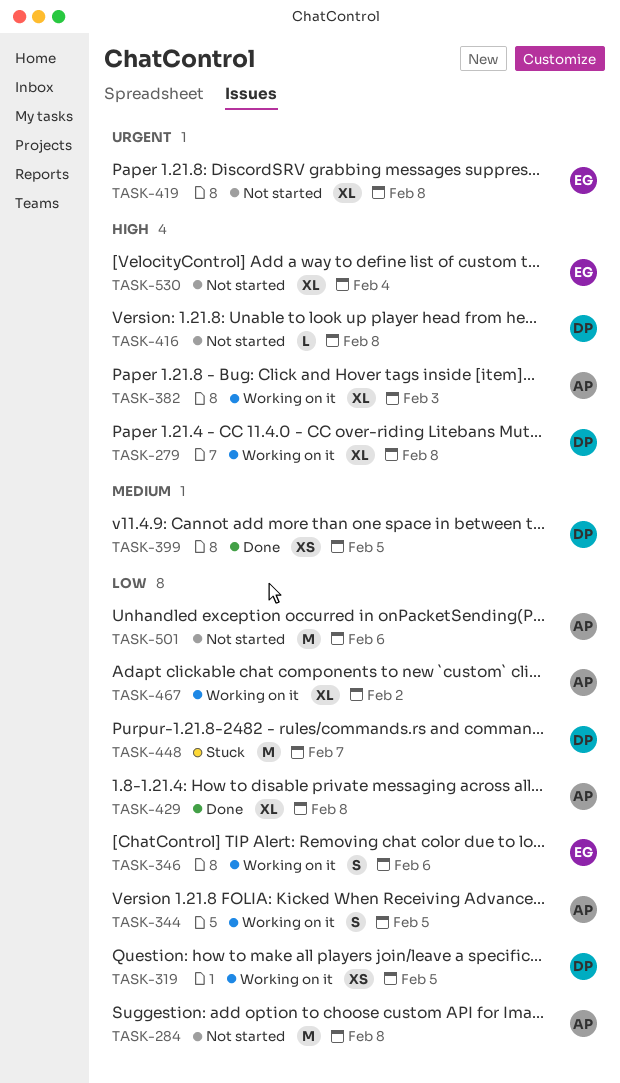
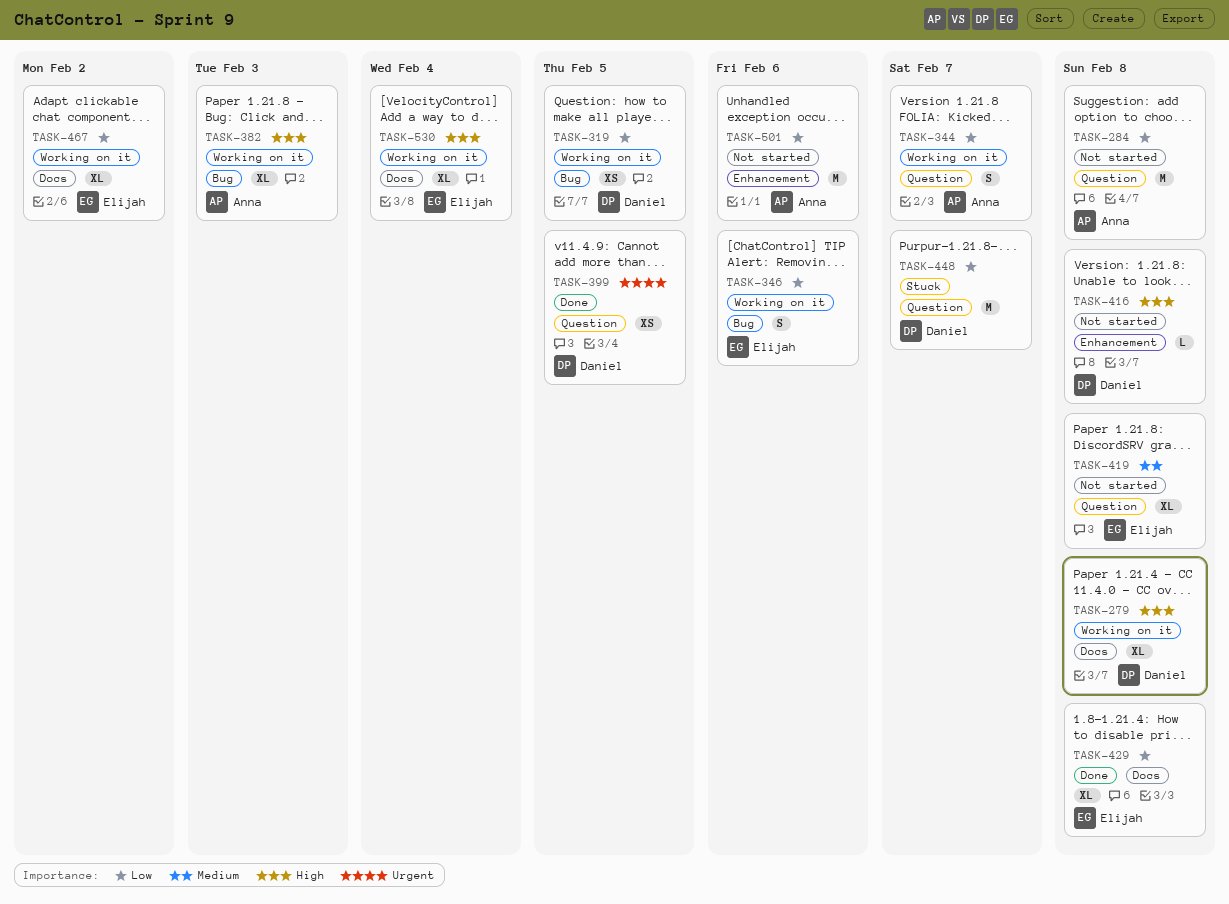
TASK-344, due: Feb 5 -> Feb 7
TASK-399, priority: Medium -> Urgent
TASK-419, priority: Urgent -> Medium
TASK-429, owner: Anna -> Elijah
TASK-467, owner: Anna -> Elijah
TASK-530, status: Not started -> Working on it

